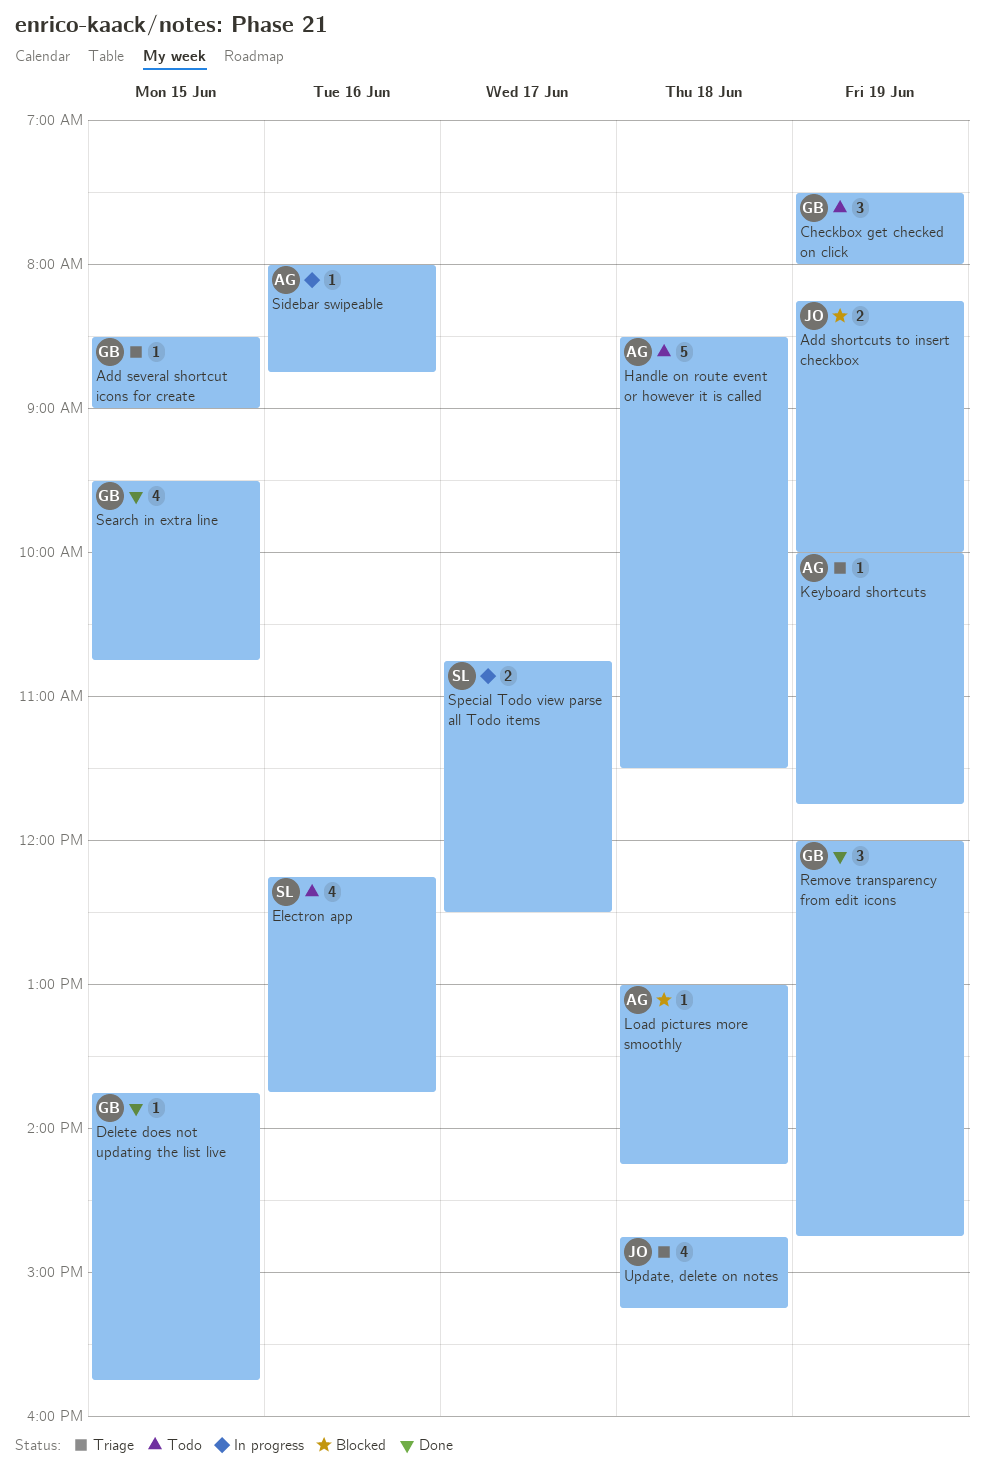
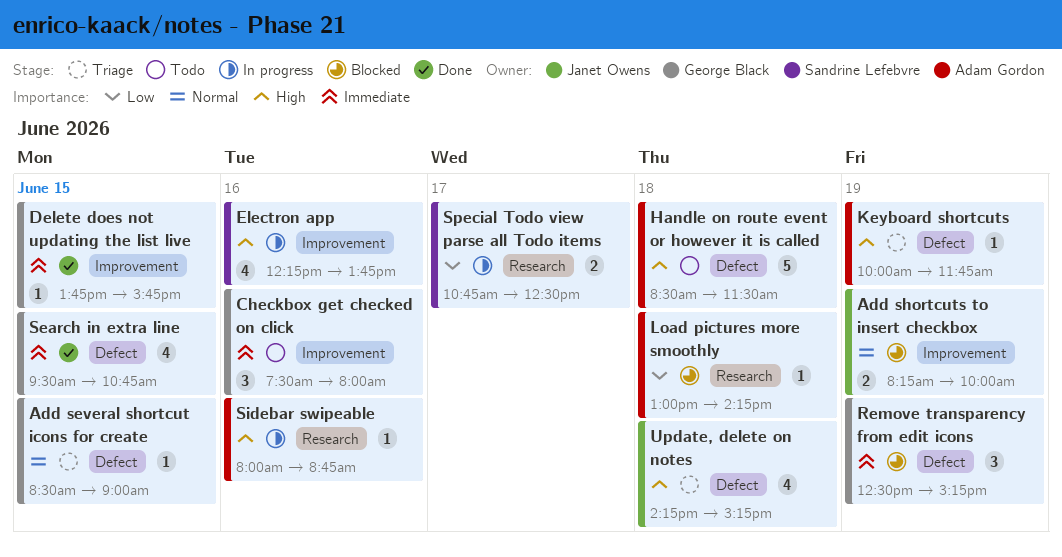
Checkbox get checked on click, day: Jun 19 -> Jun 16
Electron app, status: Todo -> In progress
Remove transparency from edit icons, status: Done -> Blocked
Remove transparency from edit icons, begins: 12:00 -> 12:30
Remove transparency from edit icons, ends: 14:45 -> 15:15
Update, delete on notes, begins: 14:45 -> 14:15

